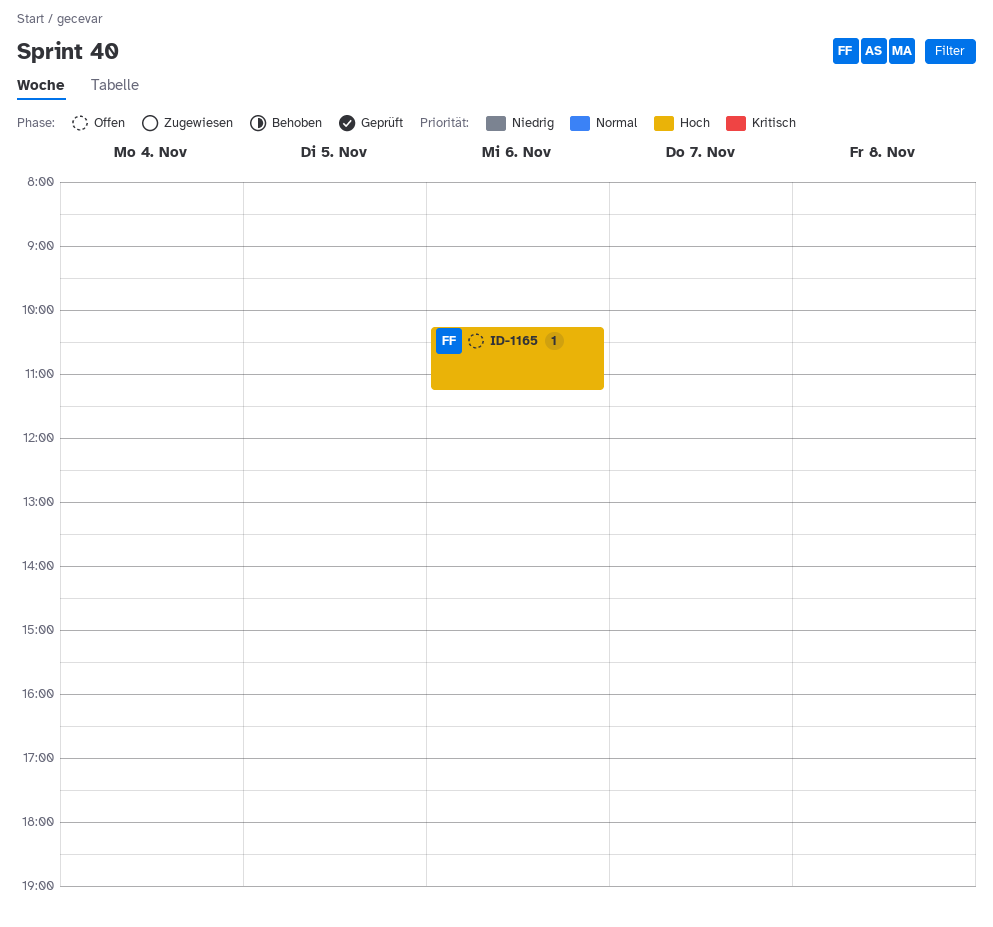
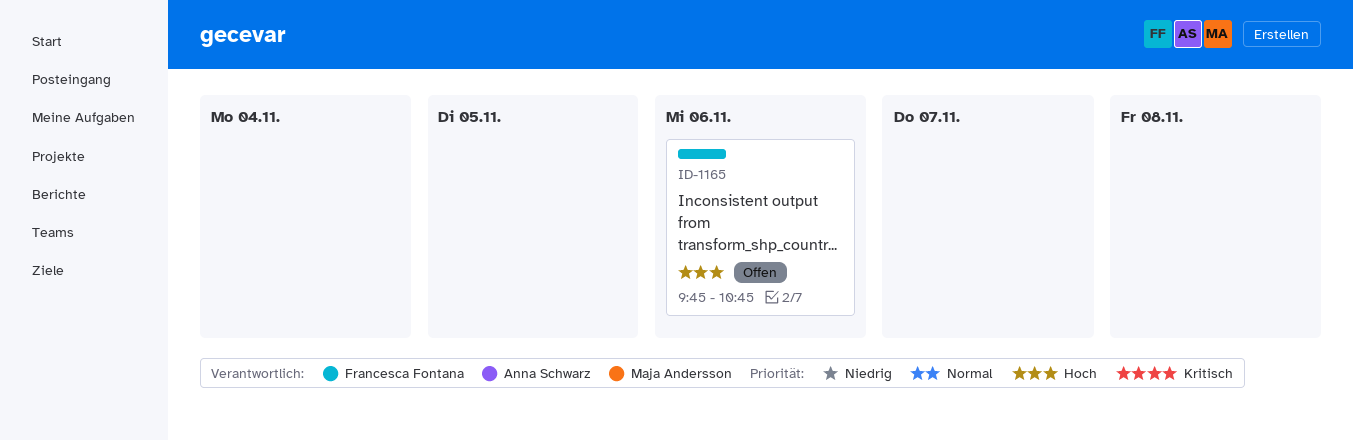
ID-1165, begins: 10:15 -> 09:45
ID-1165, ends: 11:15 -> 10:45

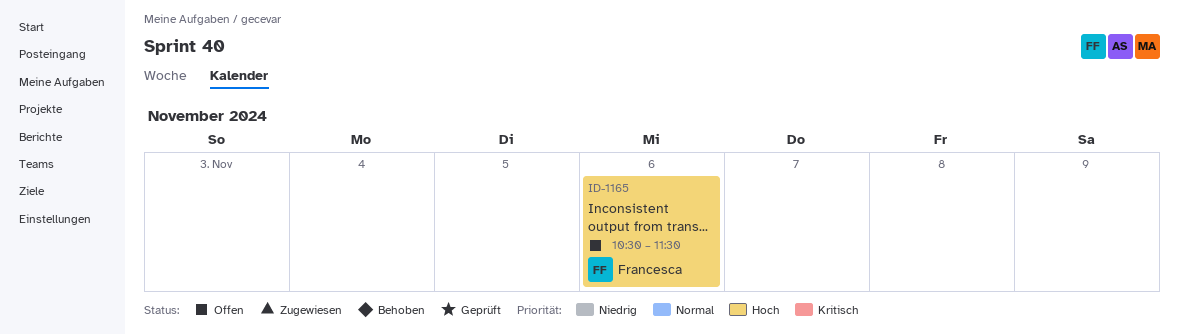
ID-1165, begins: 09:45 -> 10:30
ID-1165, ends: 10:45 -> 11:30

